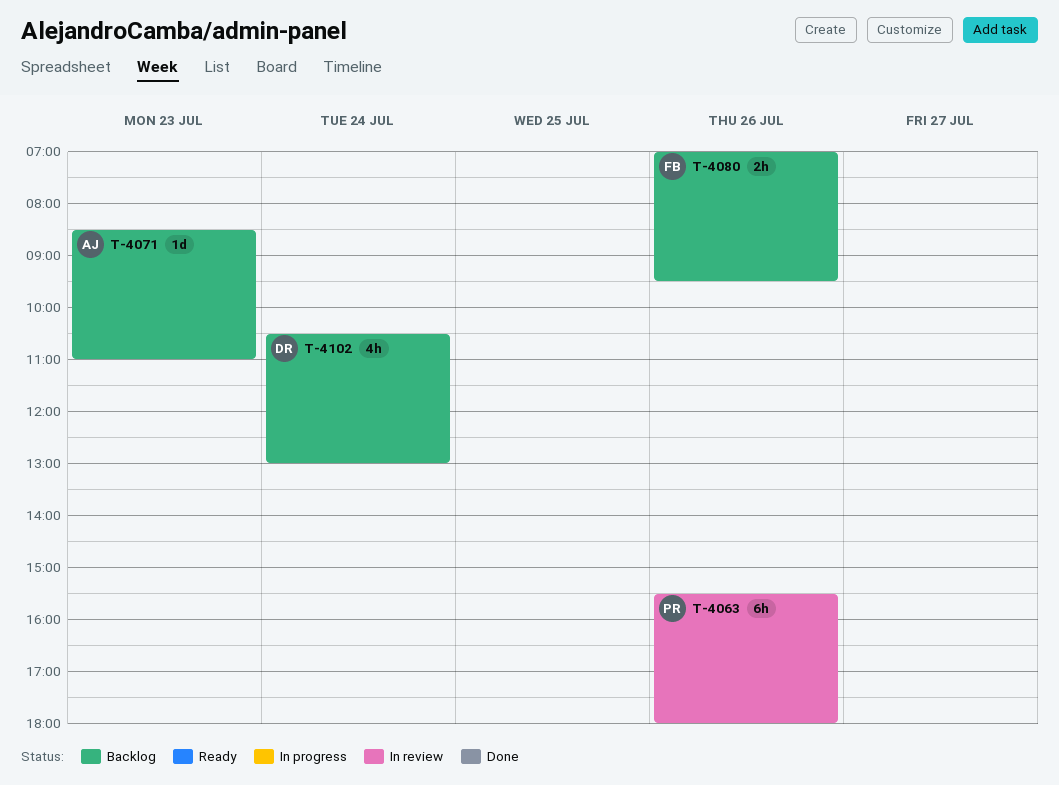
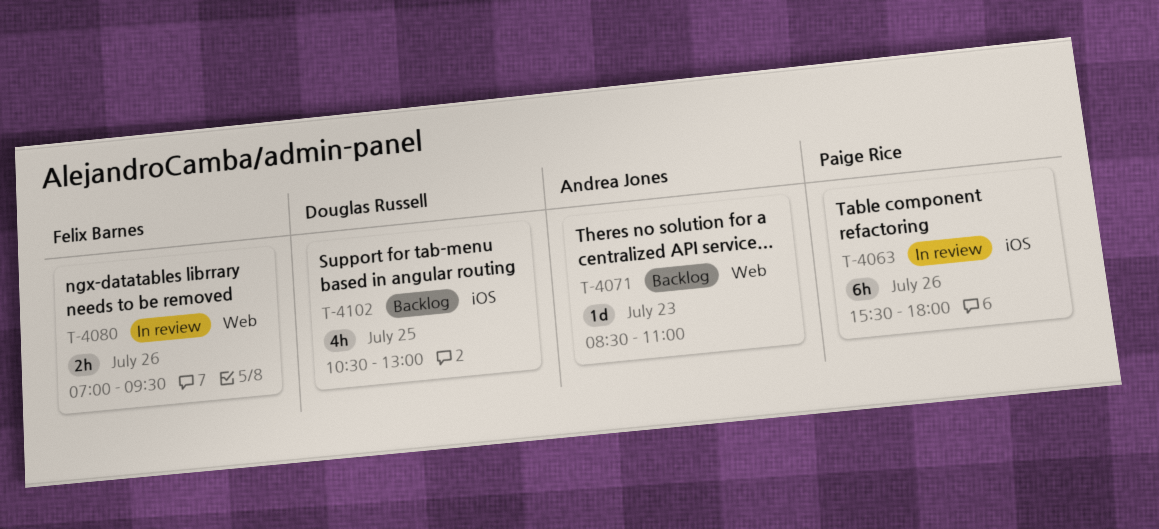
T-4080, status: Backlog -> In review
T-4102, day: Jul 24 -> Jul 25

